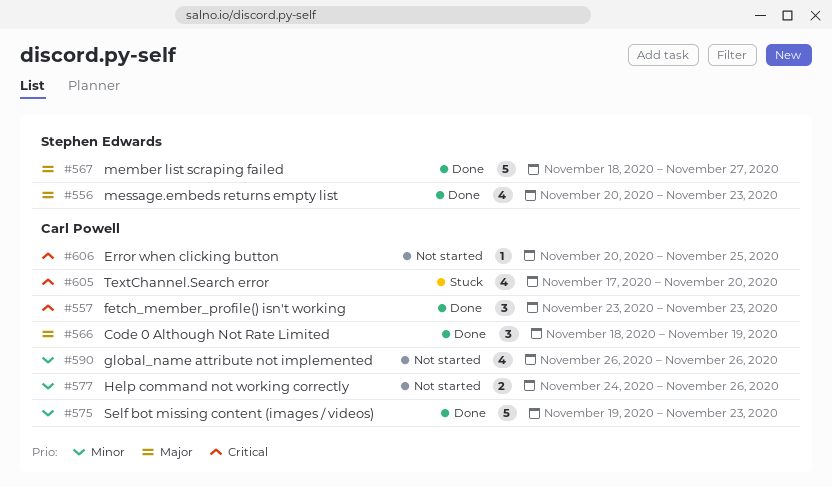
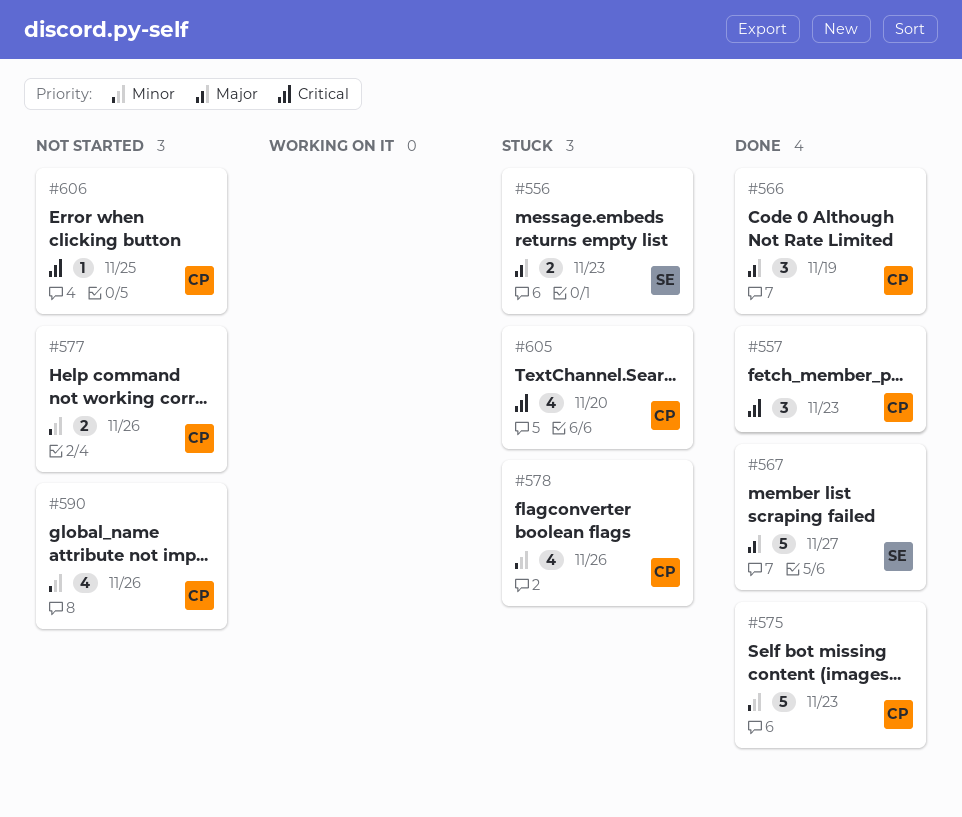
#556, status: Done -> Stuck
#556, estimate: 4 -> 2
#578: none -> present

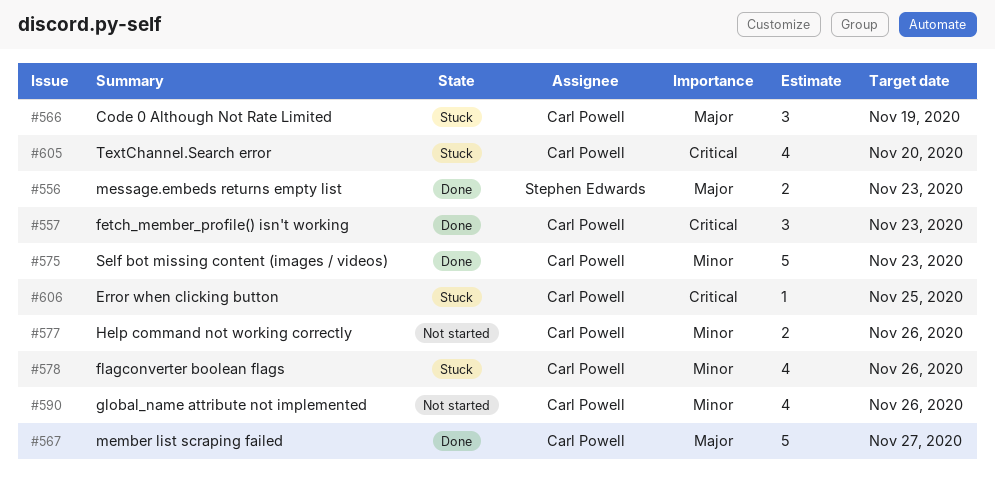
#556, status: Stuck -> Done
#566, status: Done -> Stuck
#567, owner: Stephen Edwards -> Carl Powell
#606, status: Not started -> Stuck

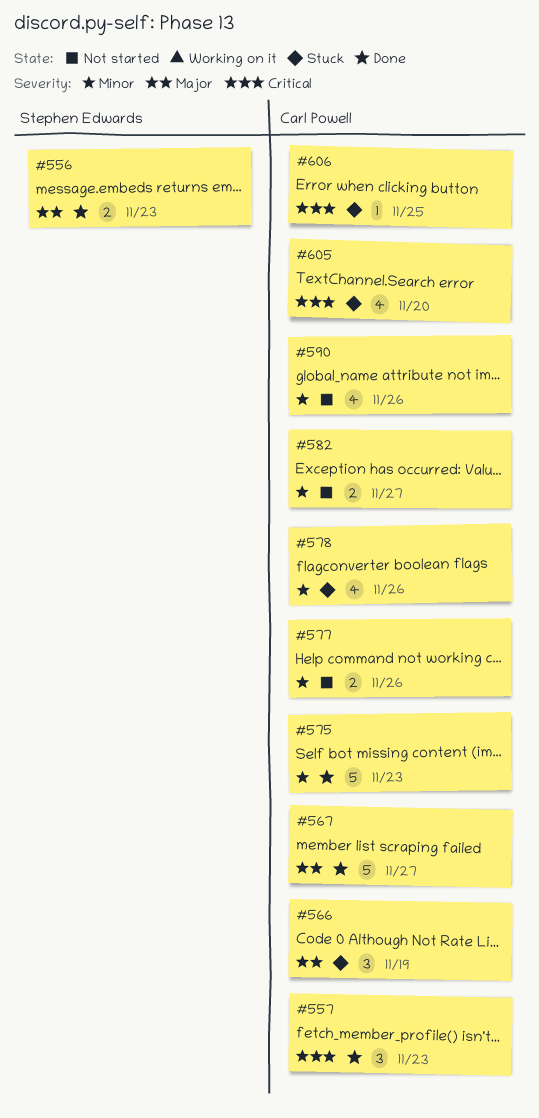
#582: none -> present

